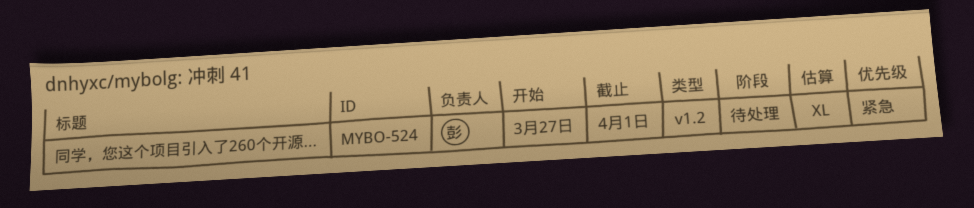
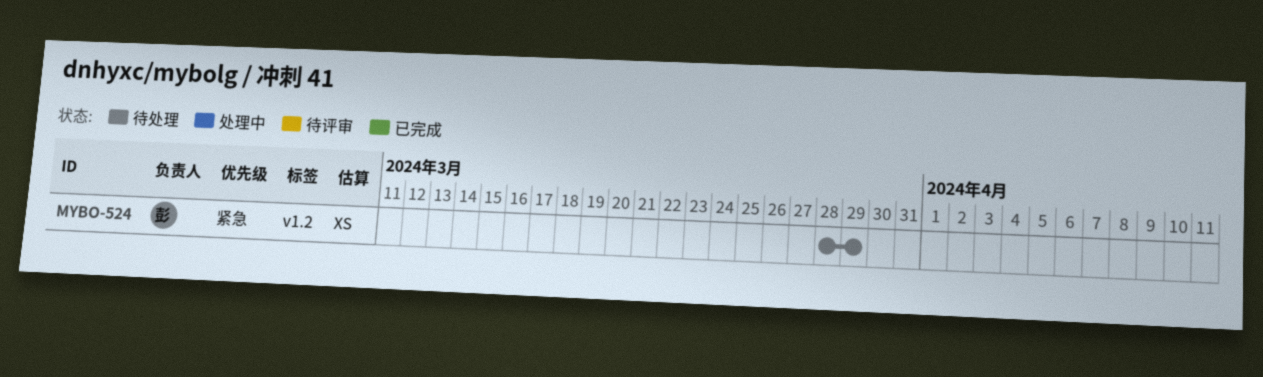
MYBO-524, estimate: XL -> XS
MYBO-524, start: Mar 27 -> Mar 28
MYBO-524, due: Apr 1 -> Mar 29

